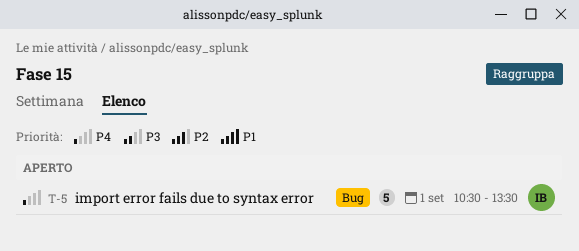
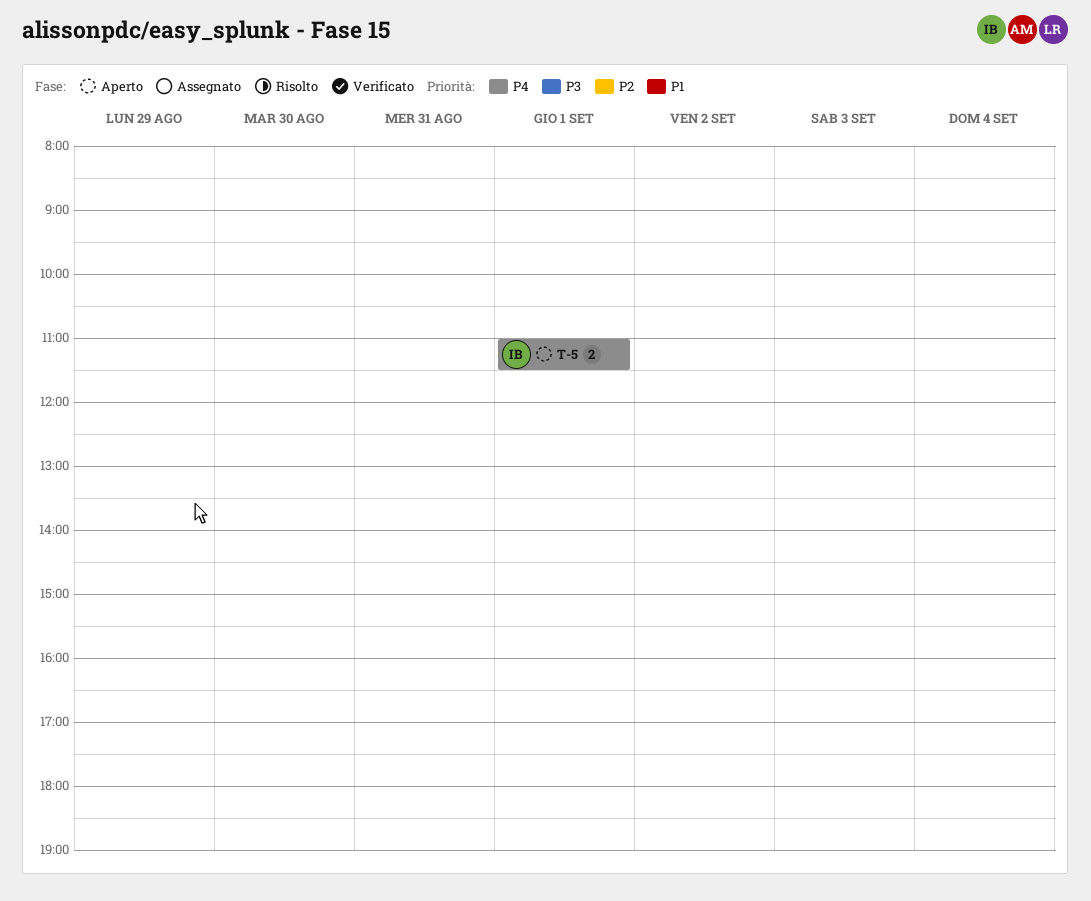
T-5, estimate: 5 -> 2
T-5, begins: 10:30 -> 11:00
T-5, ends: 13:30 -> 11:30

